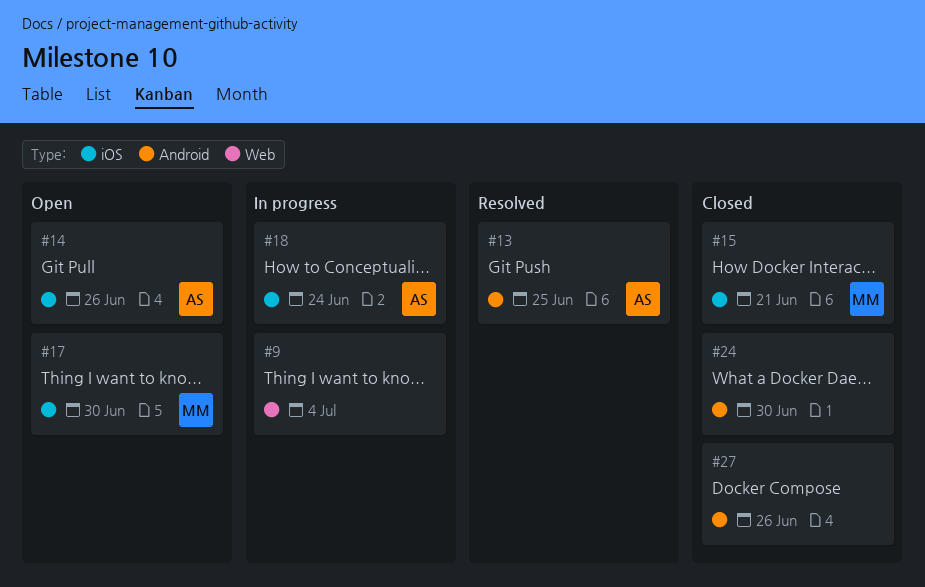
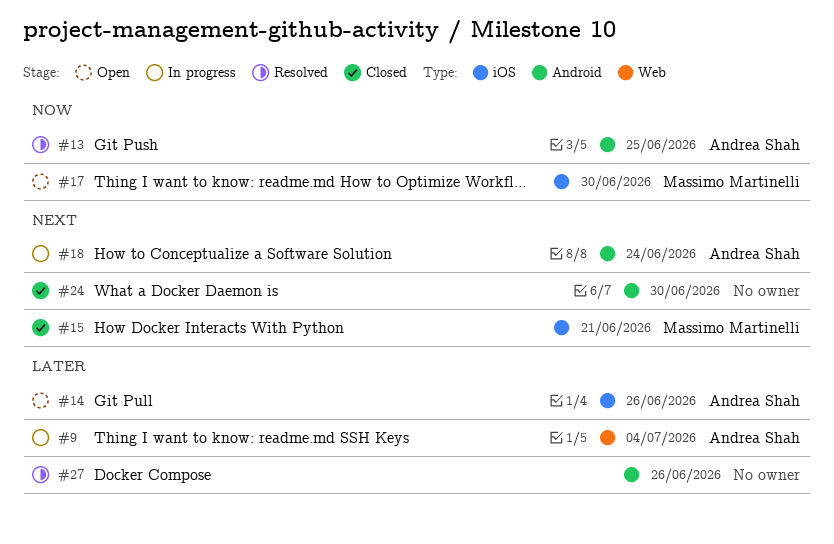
#9, owner: none -> Andrea Shah
#18, label: iOS -> Android
#27, status: Closed -> Resolved

